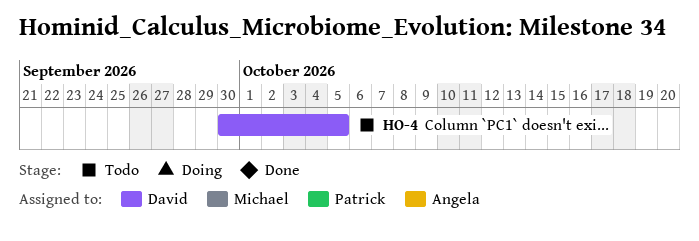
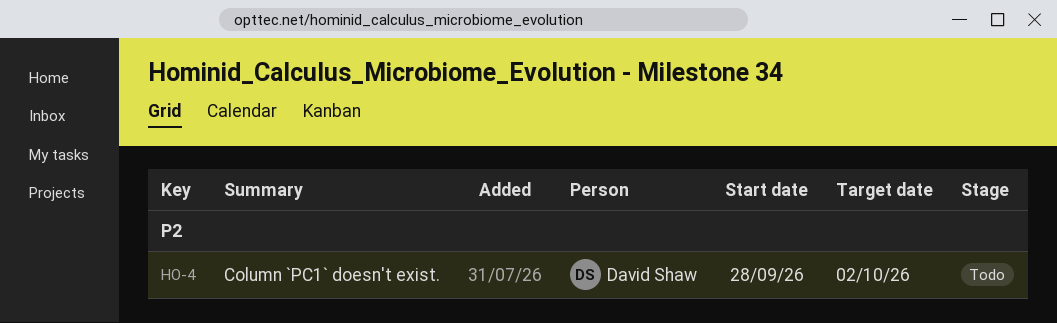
HO-4, start: Sep 30 -> Sep 28
HO-4, due: Oct 5 -> Oct 2

